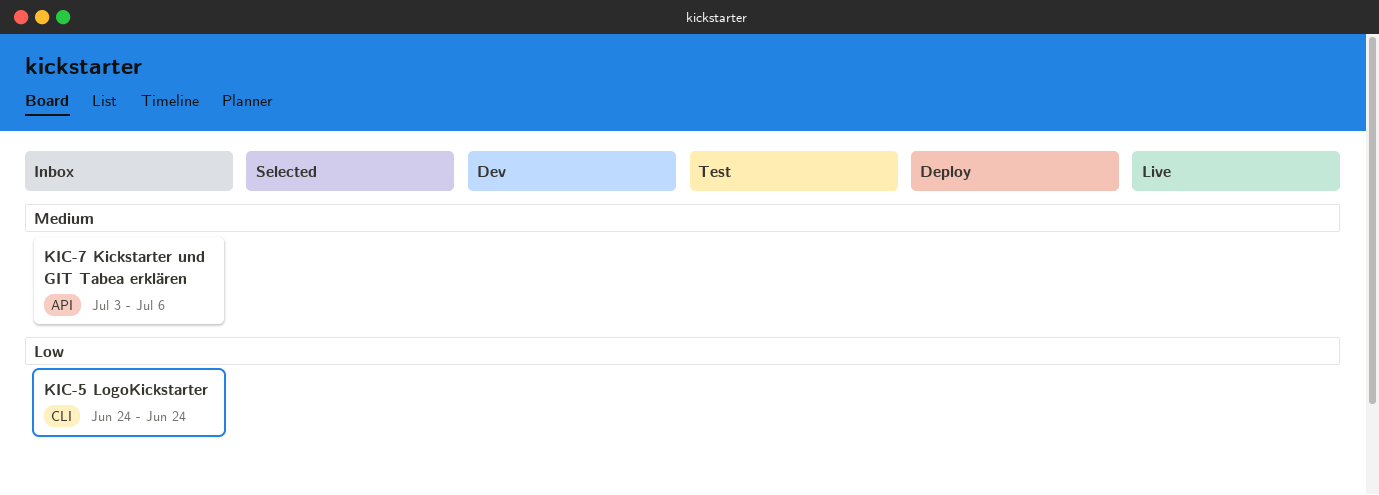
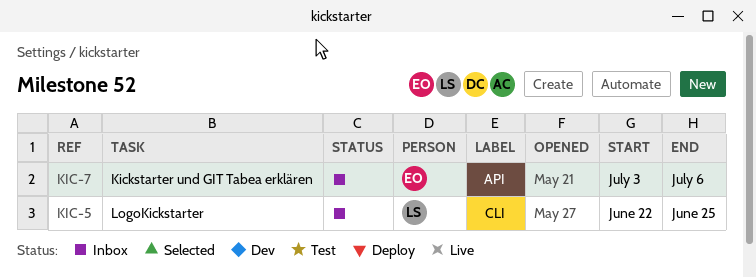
KIC-5, start: Jun 24 -> Jun 22
KIC-5, due: Jun 24 -> Jun 25

